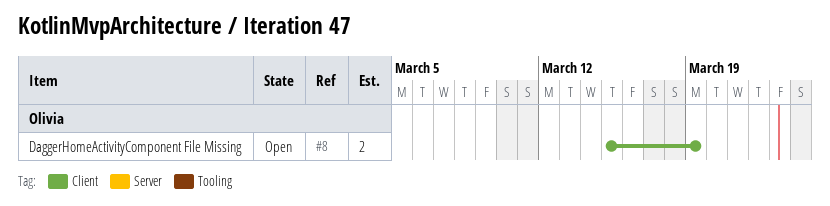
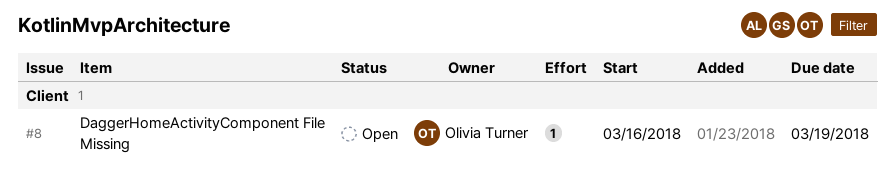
#8, estimate: 2 -> 1
#8, start: Mar 15 -> Mar 16

